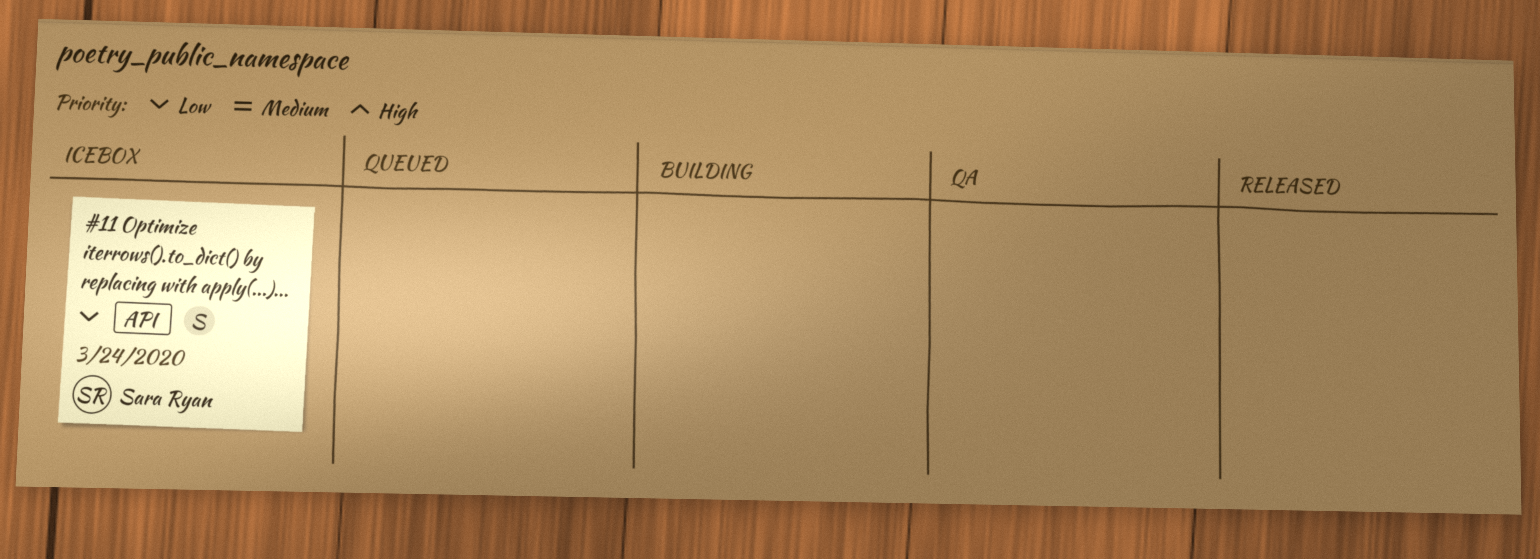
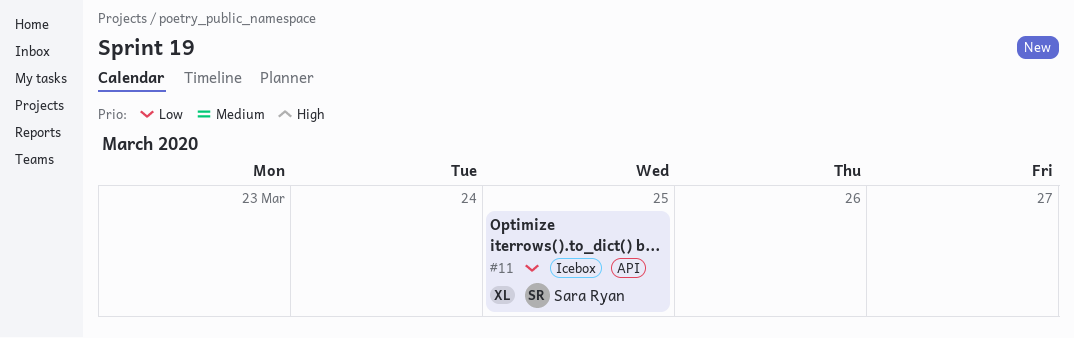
#11, estimate: S -> XL
#11, due: Mar 24 -> Mar 25

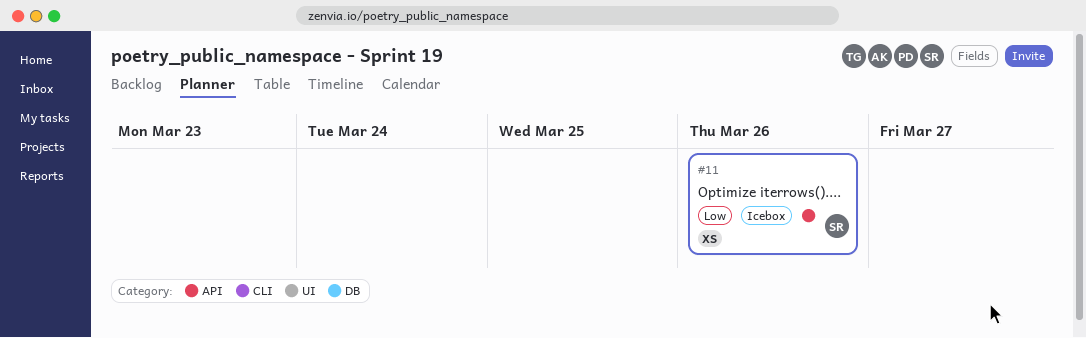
#11, estimate: XL -> XS
#11, due: Mar 25 -> Mar 26

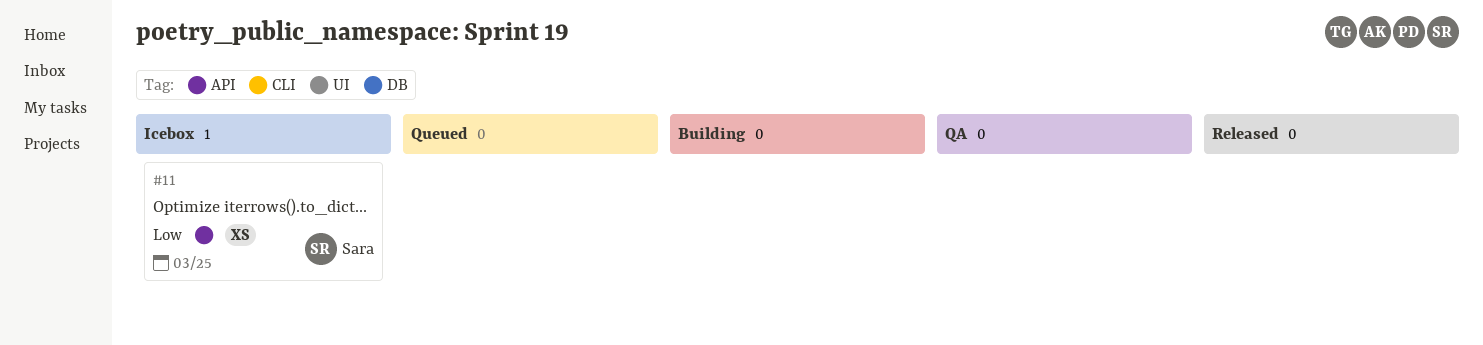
#11, due: Mar 26 -> Mar 25

